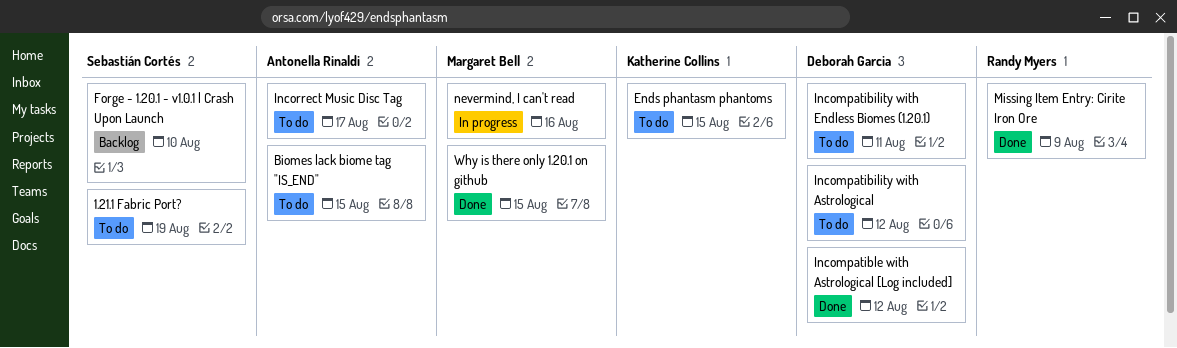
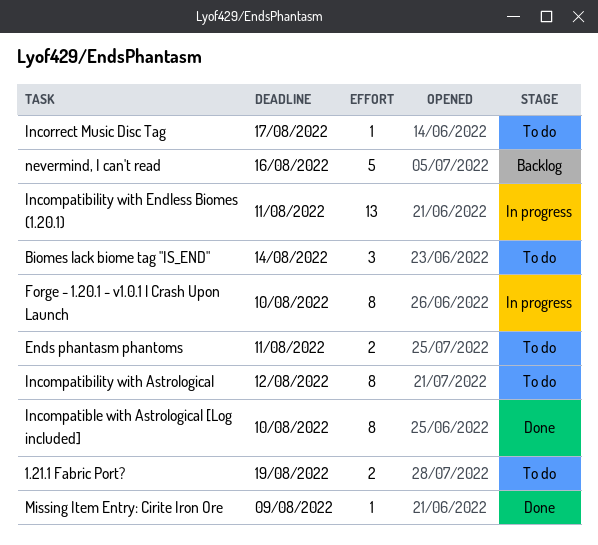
Biomes lack biome tag "IS_END", due: Aug 15 -> Aug 14
Ends phantasm phantoms, due: Aug 15 -> Aug 11
Forge - 1.20.1 - v1.0.1 | Crash Upon Launch, status: Backlog -> In progress
Incompatibility with Endless Biomes (1.20.1), status: To do -> In progress
Incompatible with Astrological [Log included], due: Aug 12 -> Aug 10
nevermind, I can't read, status: In progress -> Backlog
Why is there only 1.20.1 on github: present -> none

